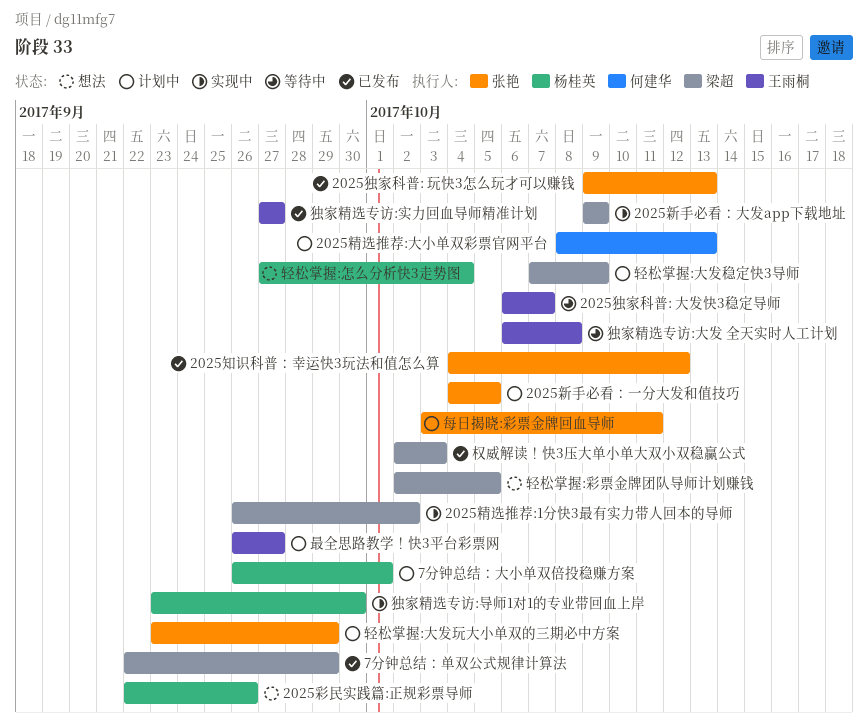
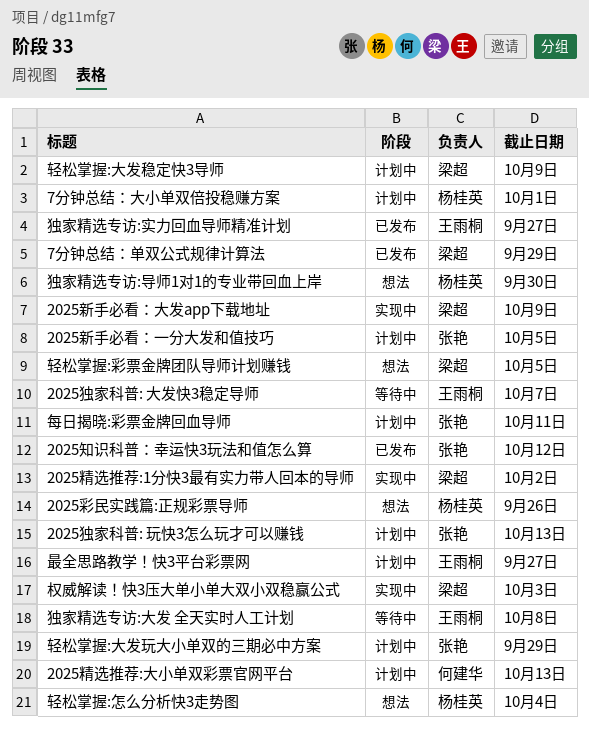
2025独家科普: 玩快3怎么玩才可以赚钱, status: 已发布 -> 计划中
权威解读！快3压大单小单大双小双稳赢公式, status: 已发布 -> 实现中
独家精选专访:导师1对1的专业带回血上岸, status: 实现中 -> 想法

